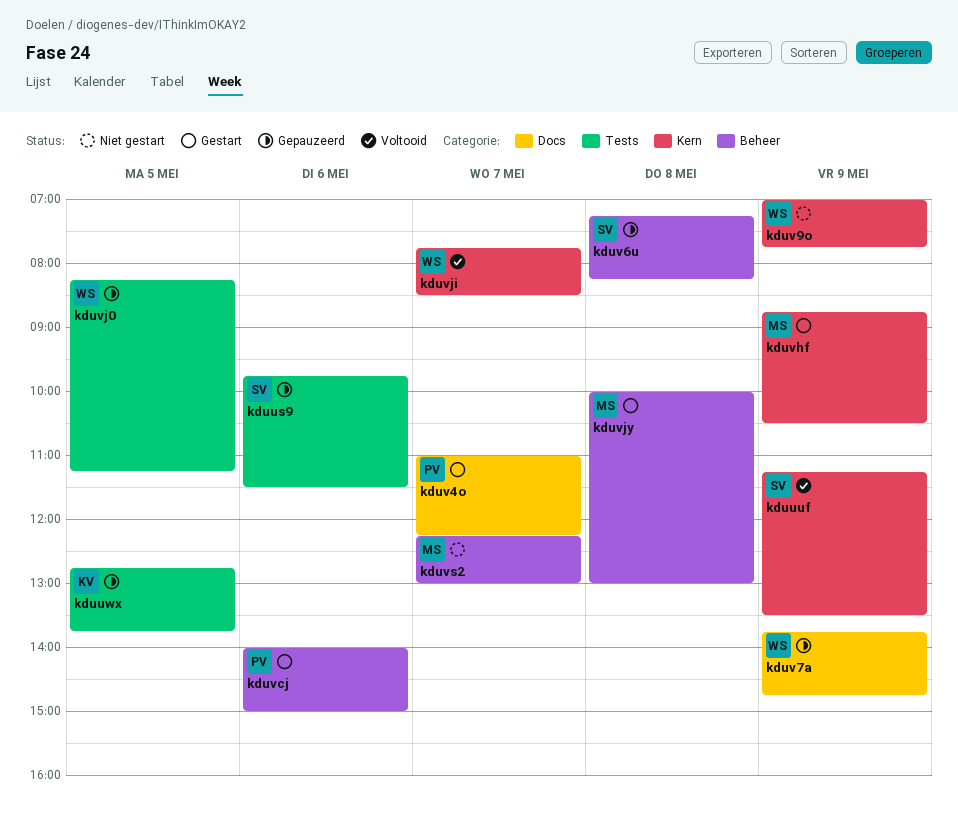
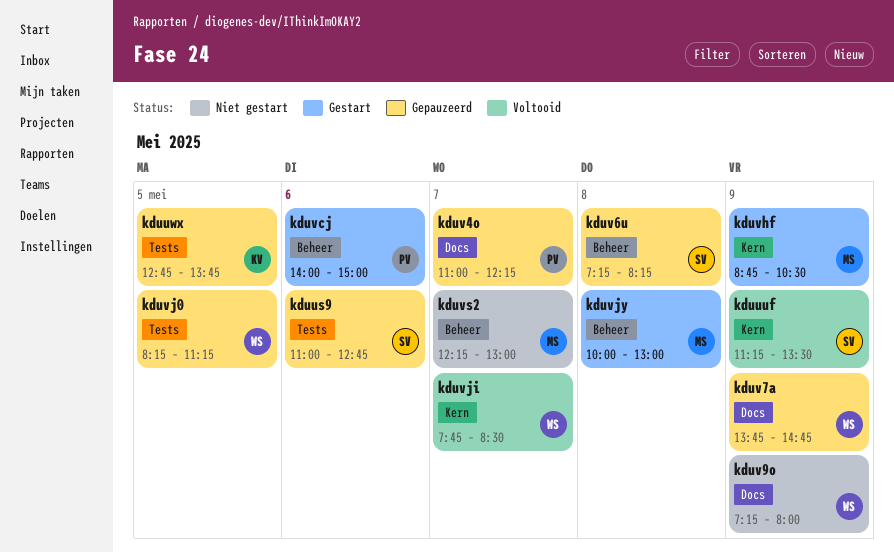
kduus9, begins: 09:45 -> 11:00
kduus9, ends: 11:30 -> 12:45
kduv4o, status: Gestart -> Gepauzeerd
kduv9o, label: Kern -> Docs
kduv9o, begins: 07:00 -> 07:15
kduv9o, ends: 07:45 -> 08:00

